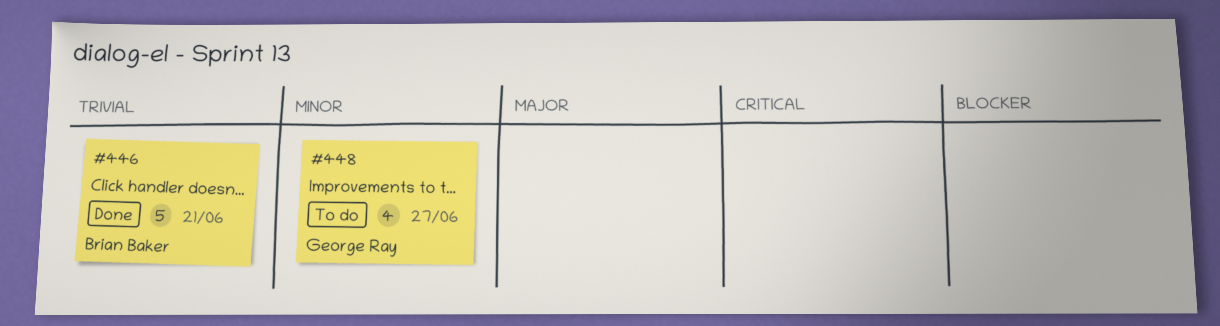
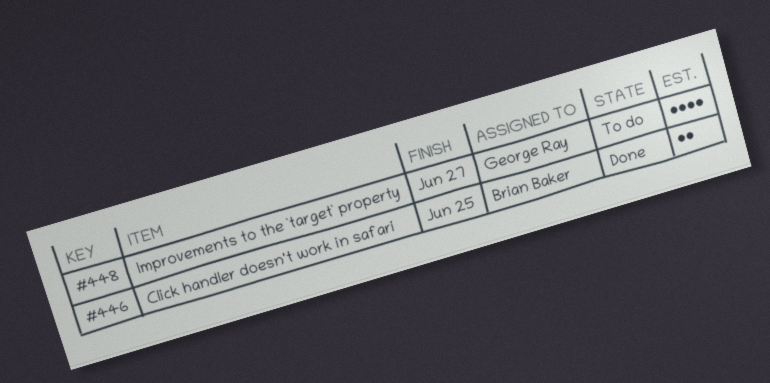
#446, estimate: 5 -> 2
#446, due: Jun 21 -> Jun 25

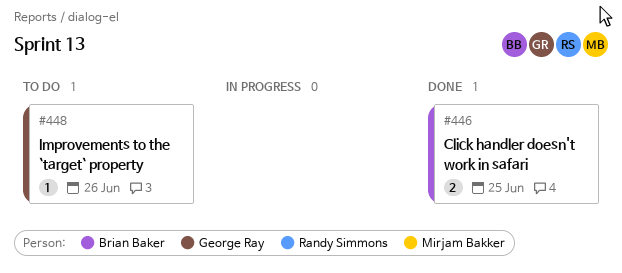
#448, estimate: 4 -> 1
#448, due: Jun 27 -> Jun 26

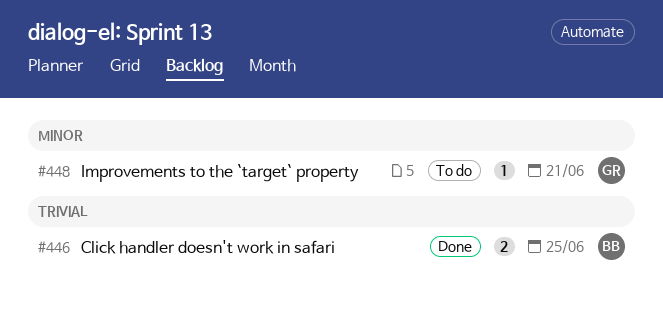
#448, due: Jun 26 -> Jun 21

